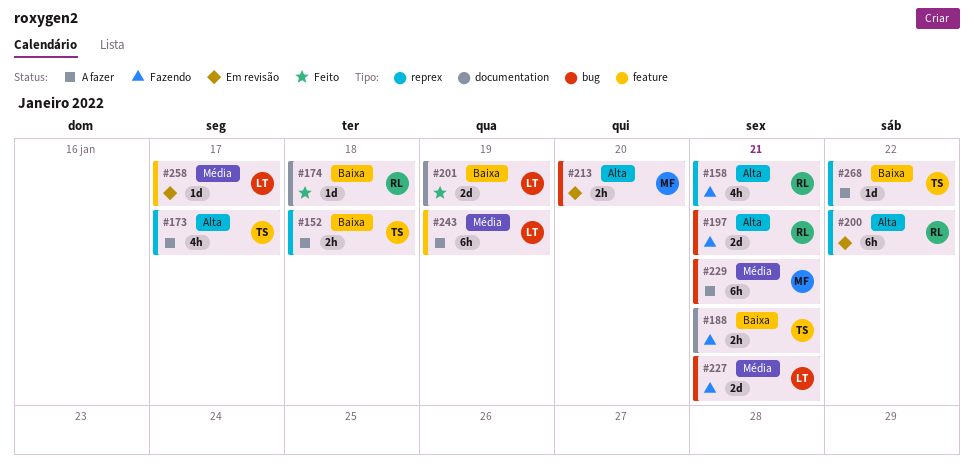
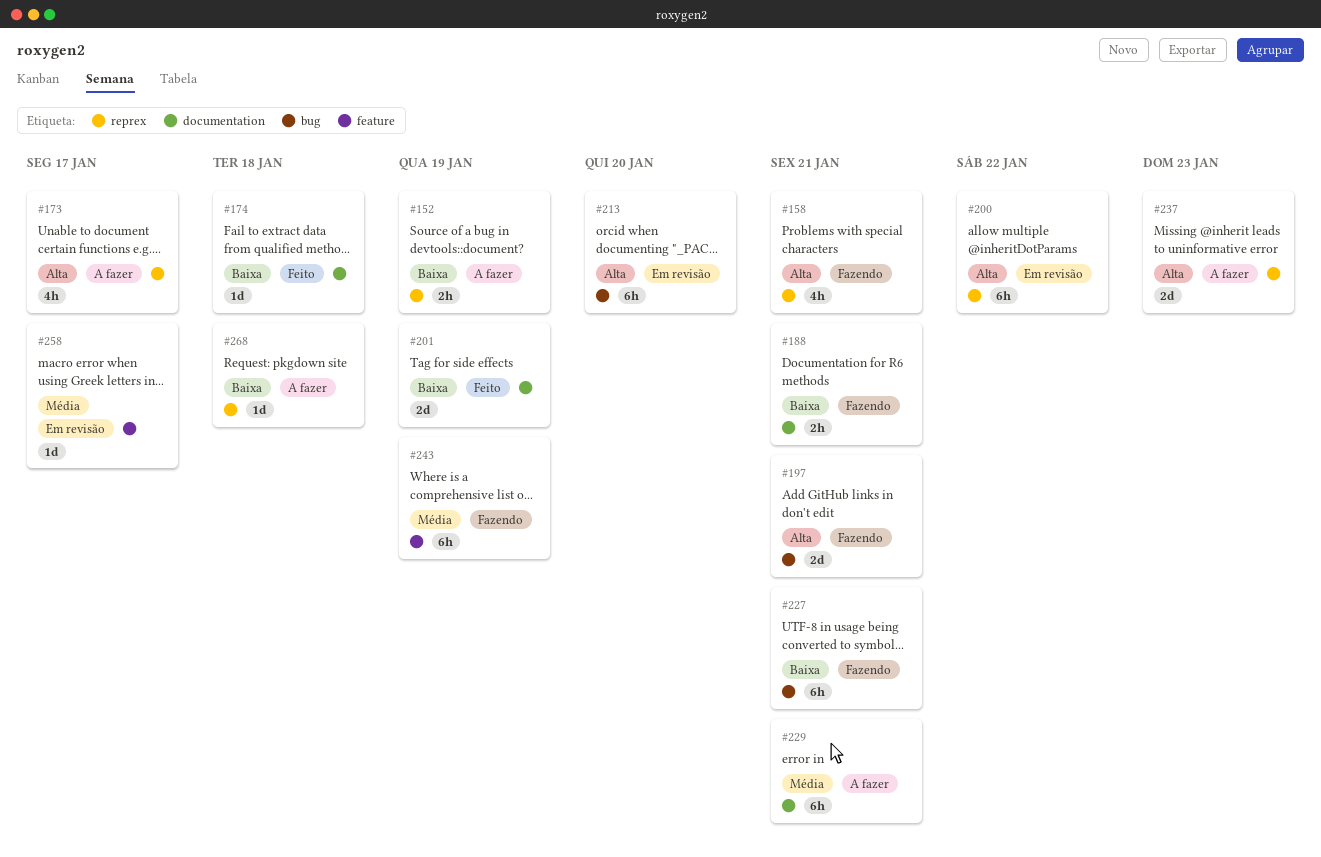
#152, due: Jan 18 -> Jan 19
#213, estimate: 2h -> 6h
#227, priority: Média -> Baixa
#227, estimate: 2d -> 6h
#229, label: bug -> documentation
#237: none -> present
#243, status: A fazer -> Fazendo
#268, due: Jan 22 -> Jan 18

